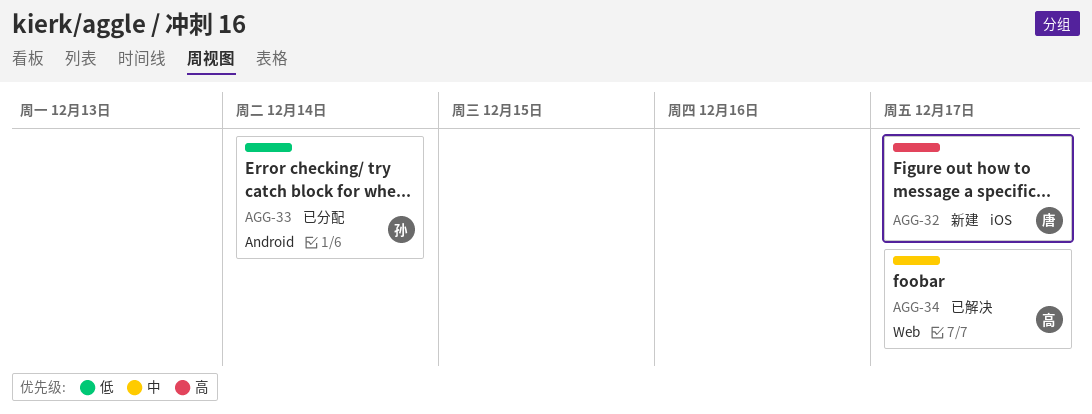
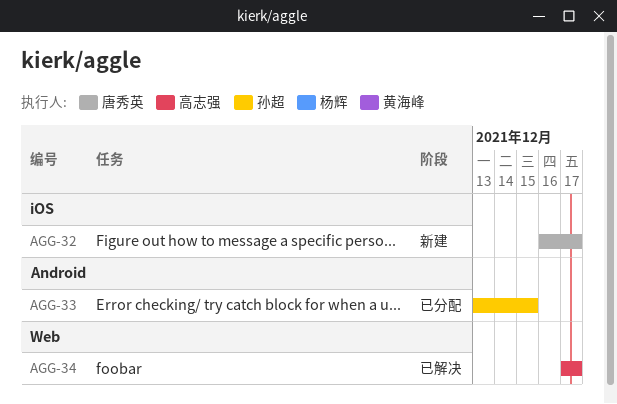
AGG-33, due: Dec 14 -> Dec 15

